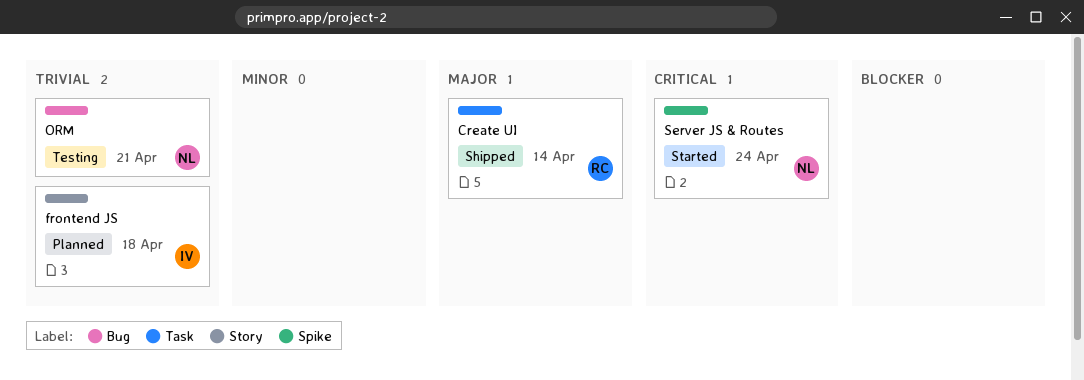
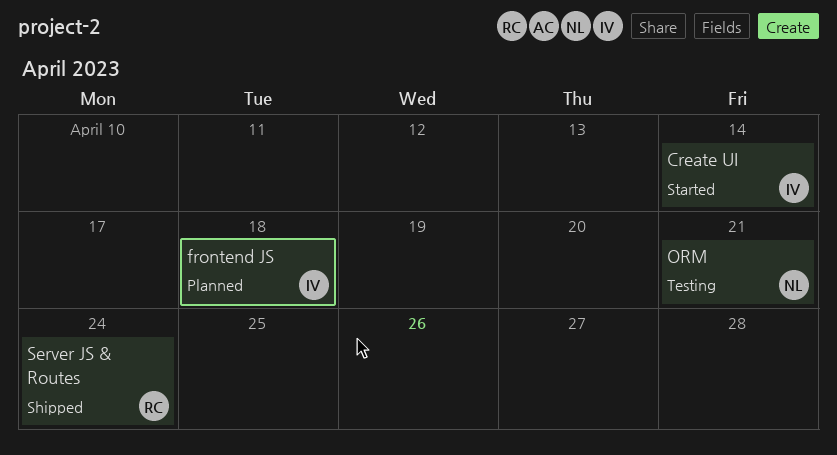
Create UI, status: Shipped -> Started
Create UI, owner: RC -> IV
Server JS & Routes, status: Started -> Shipped
Server JS & Routes, owner: NL -> RC

